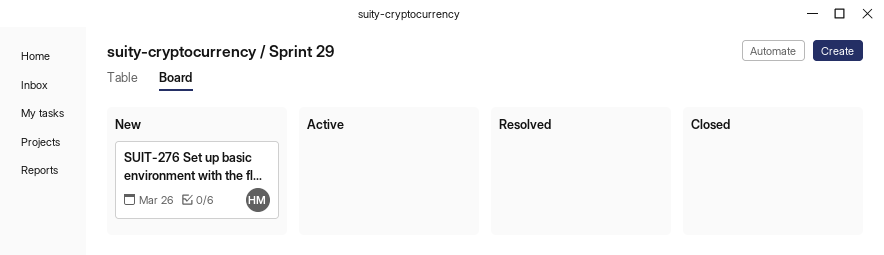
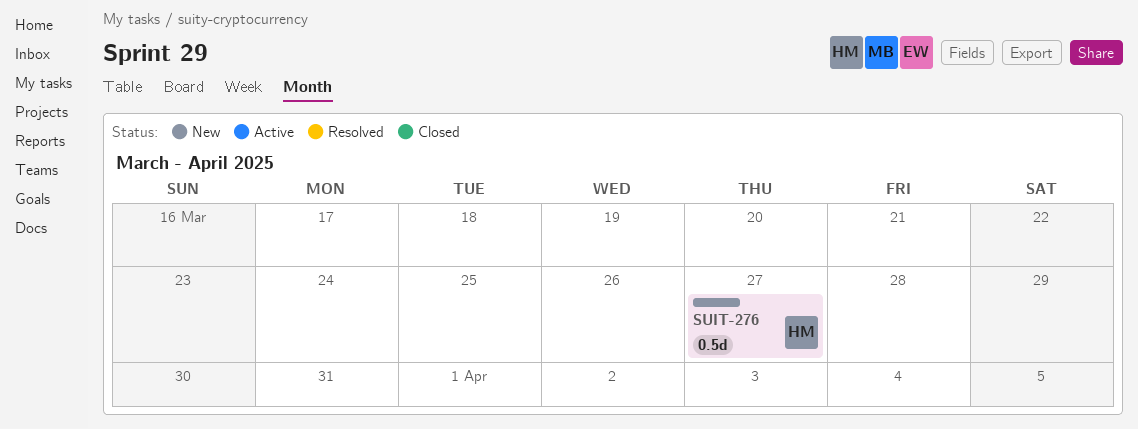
SUIT-276, due: Mar 26 -> Mar 27

